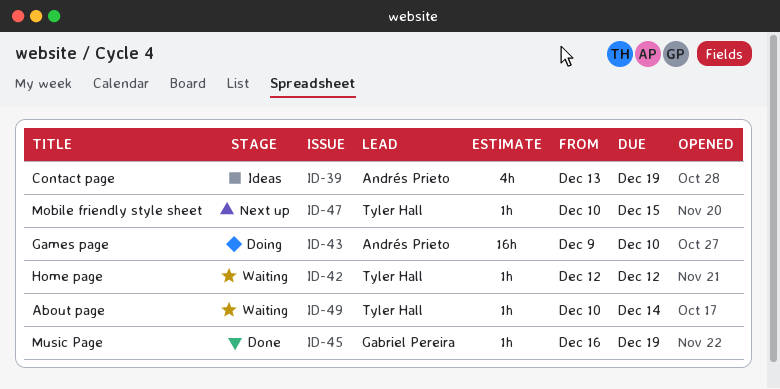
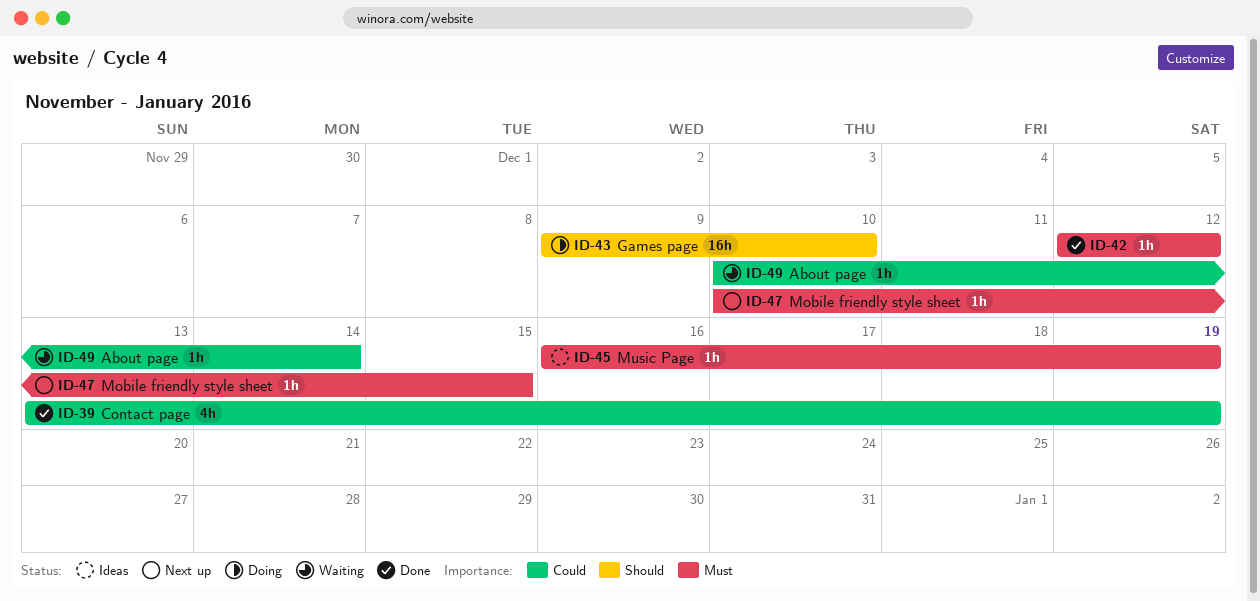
ID-39, status: Ideas -> Done
ID-42, status: Waiting -> Done
ID-45, status: Done -> Ideas

